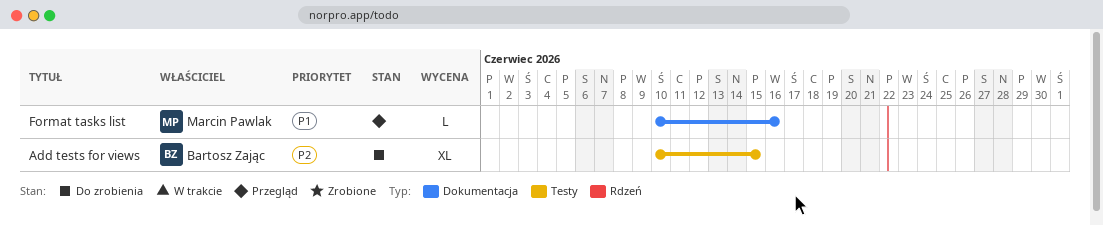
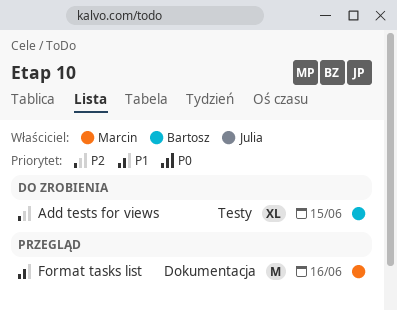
Format tasks list, estimate: L -> M

